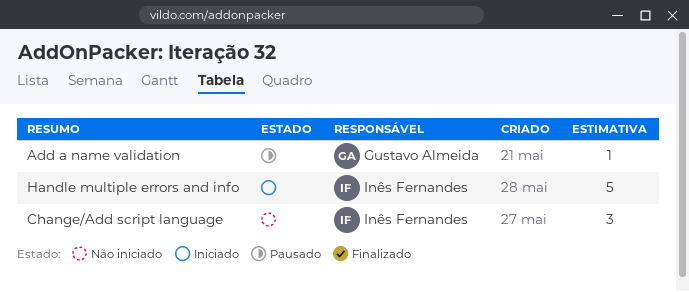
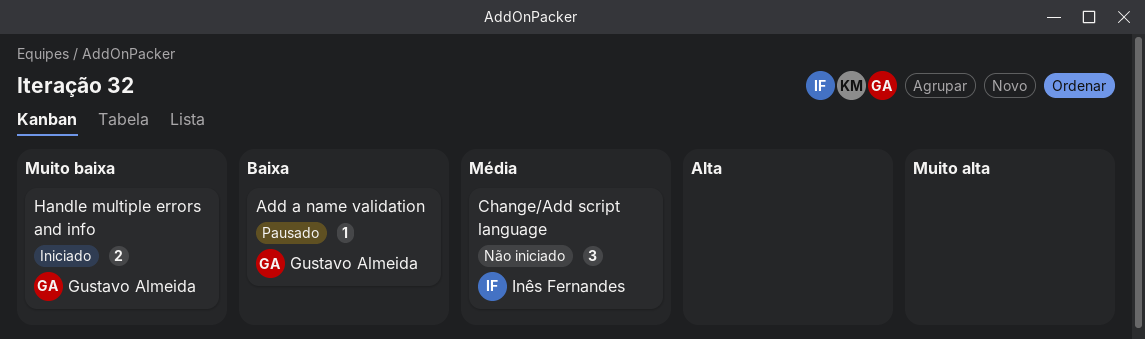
Handle multiple errors and info, owner: Inês Fernandes -> Gustavo Almeida
Handle multiple errors and info, estimate: 5 -> 2

